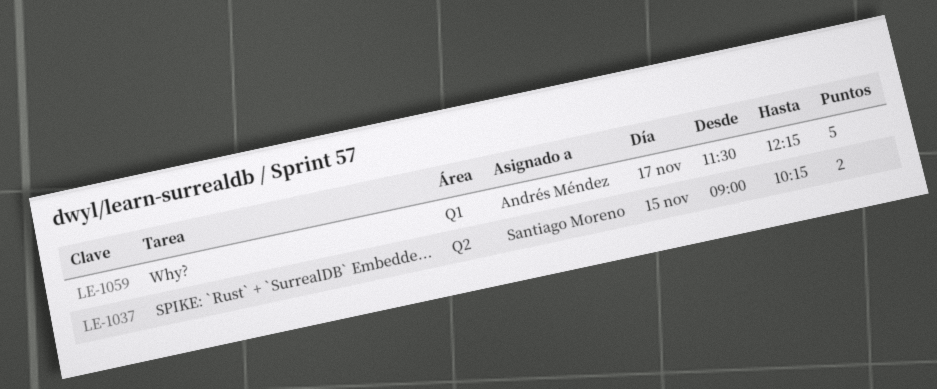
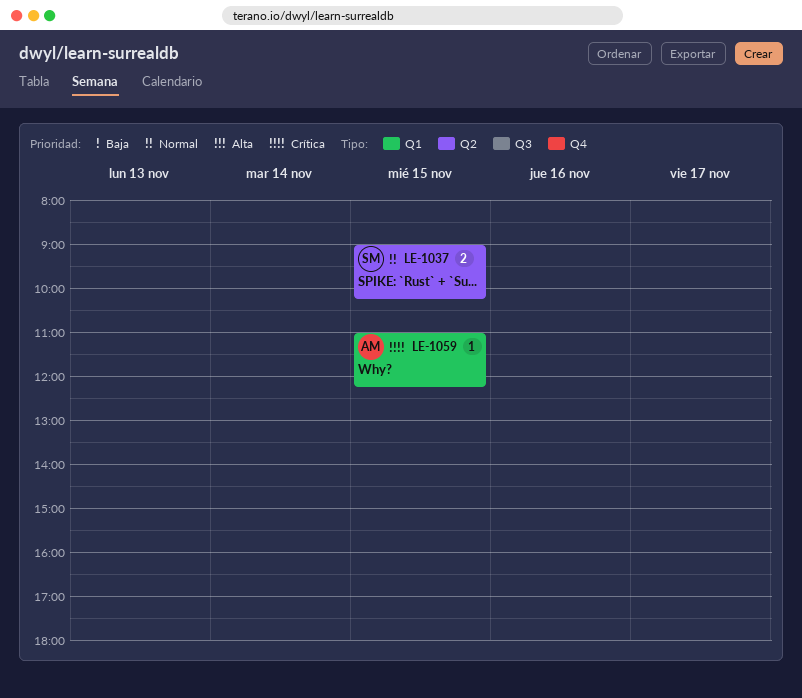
LE-1059, estimate: 5 -> 1
LE-1059, day: Nov 17 -> Nov 15
LE-1059, begins: 11:30 -> 11:00

